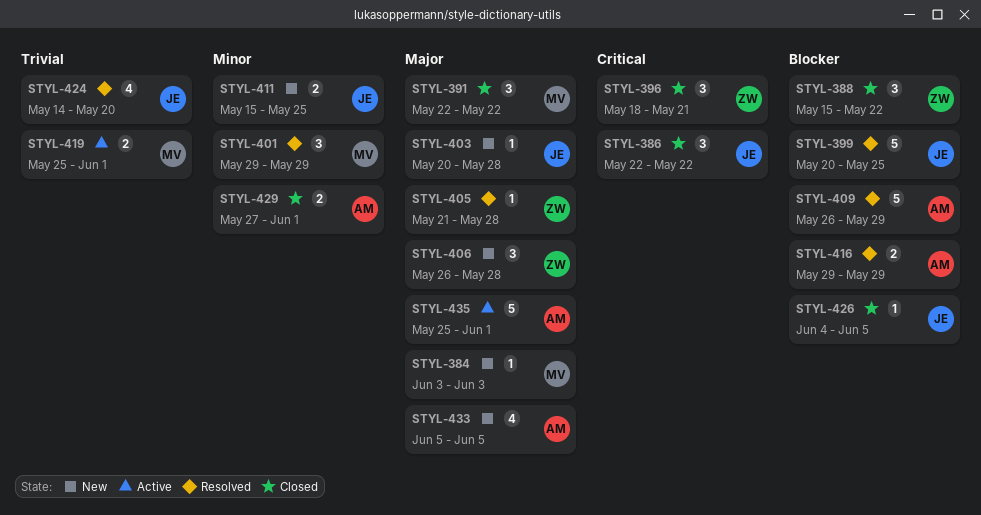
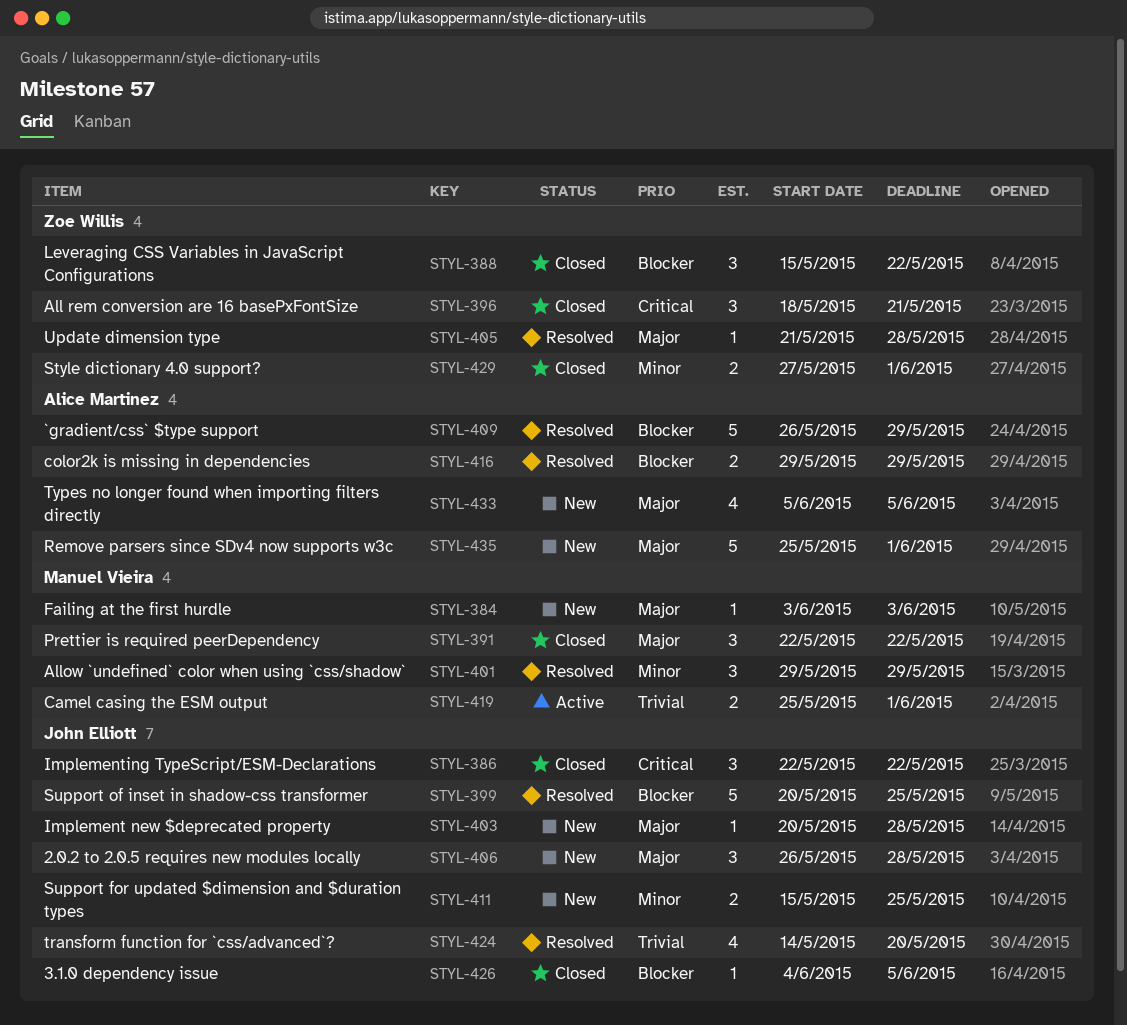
STYL-406, owner: Zoe Willis -> John Elliott
STYL-429, owner: Alice Martinez -> Zoe Willis
STYL-435, status: Active -> New

